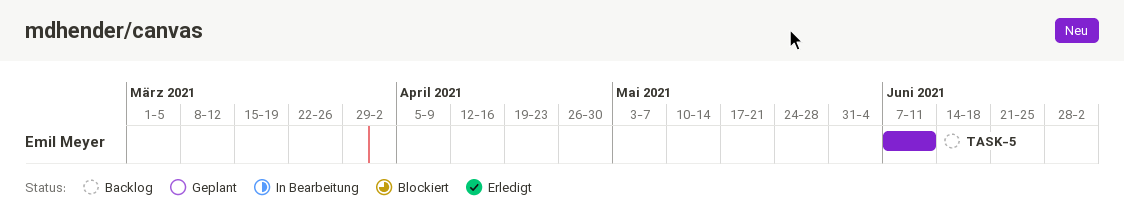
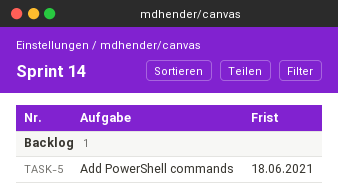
TASK-5, due: Jun 11 -> Jun 18

